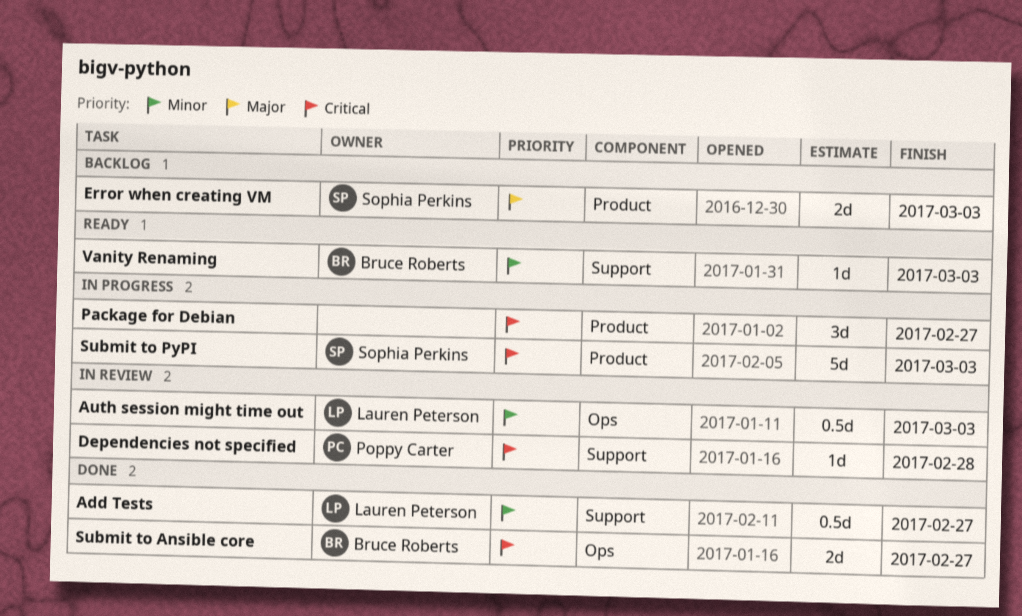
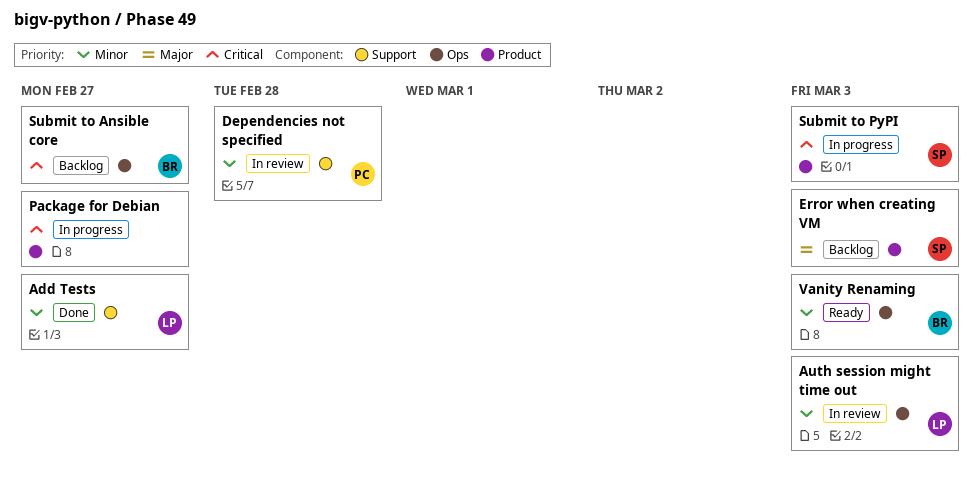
Dependencies not specified, priority: Critical -> Minor
Submit to Ansible core, status: Done -> Backlog
Vanity Renaming, label: Support -> Ops

